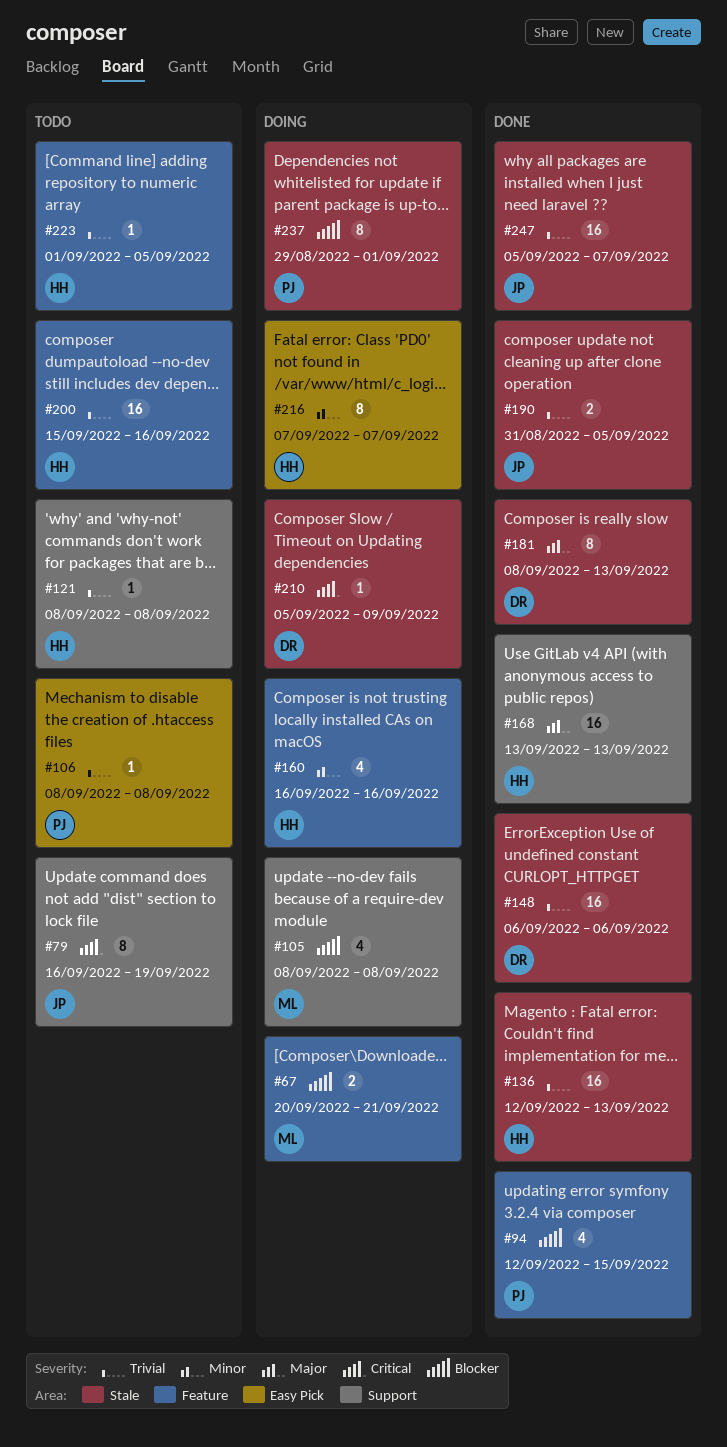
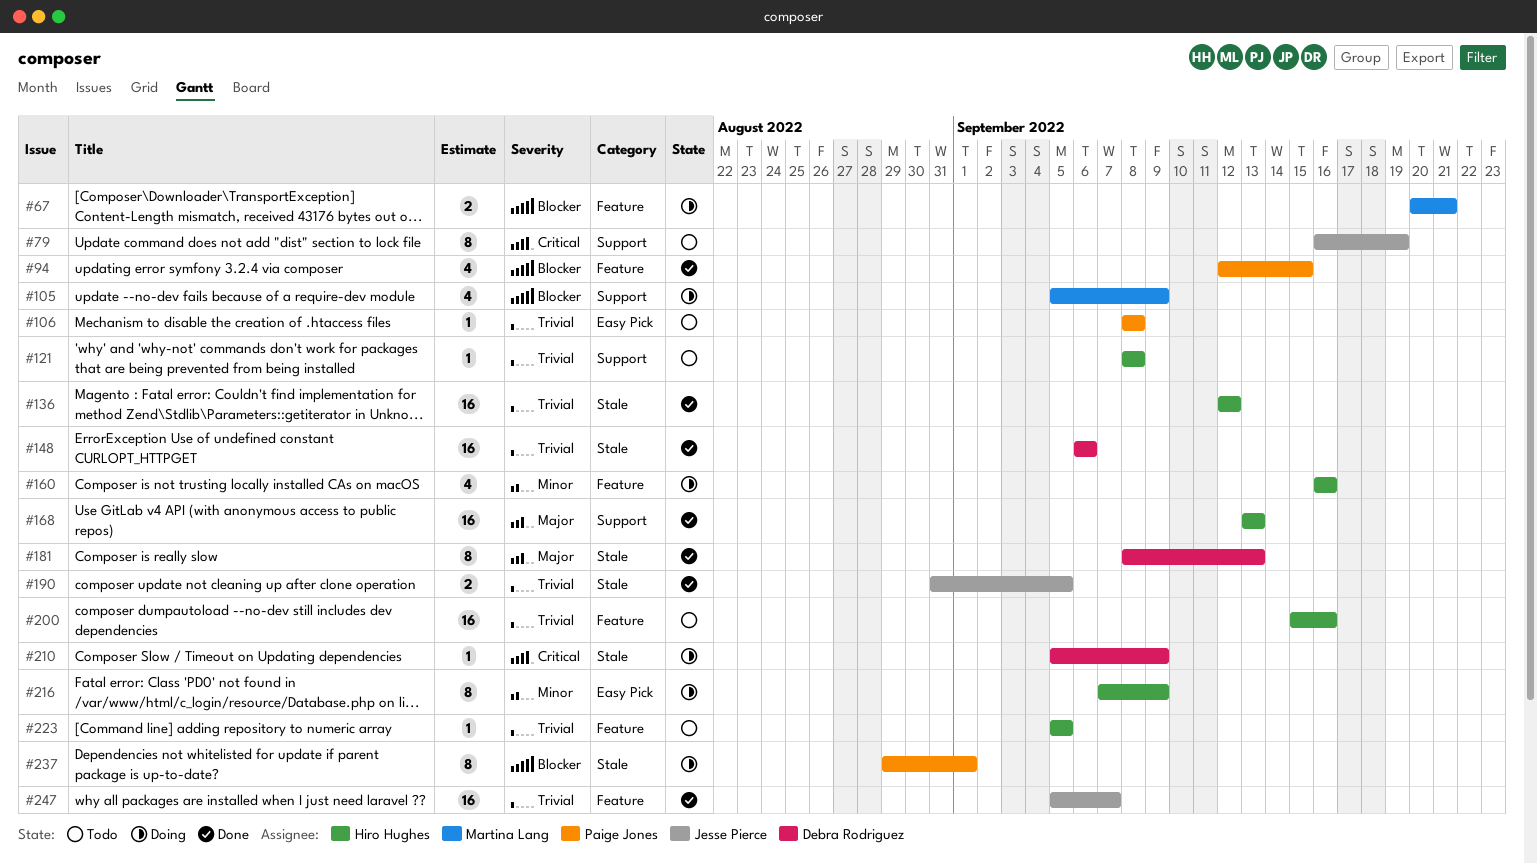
#105, start: Sep 8 -> Sep 5
#105, due: Sep 8 -> Sep 9
#136, due: Sep 13 -> Sep 12
#216, due: Sep 7 -> Sep 9
#223, start: Sep 1 -> Sep 5
#247, label: Stale -> Feature

